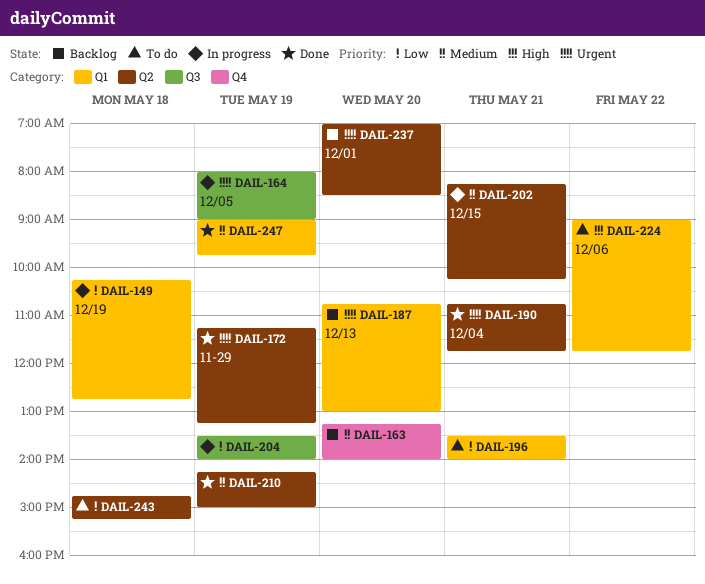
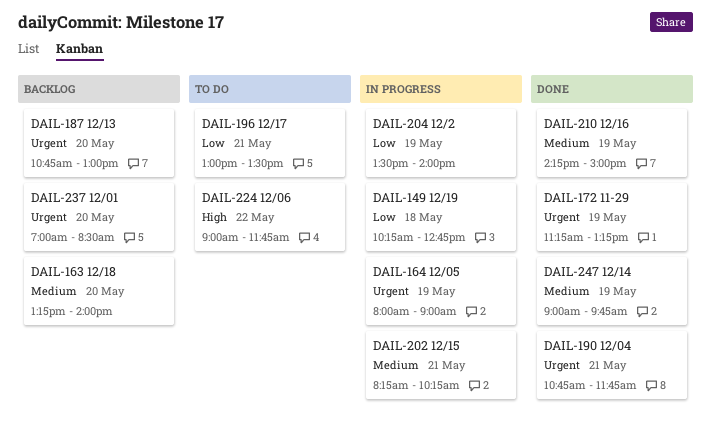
DAIL-196, begins: 13:30 -> 13:00
DAIL-196, ends: 14:00 -> 13:30
DAIL-243: present -> none

